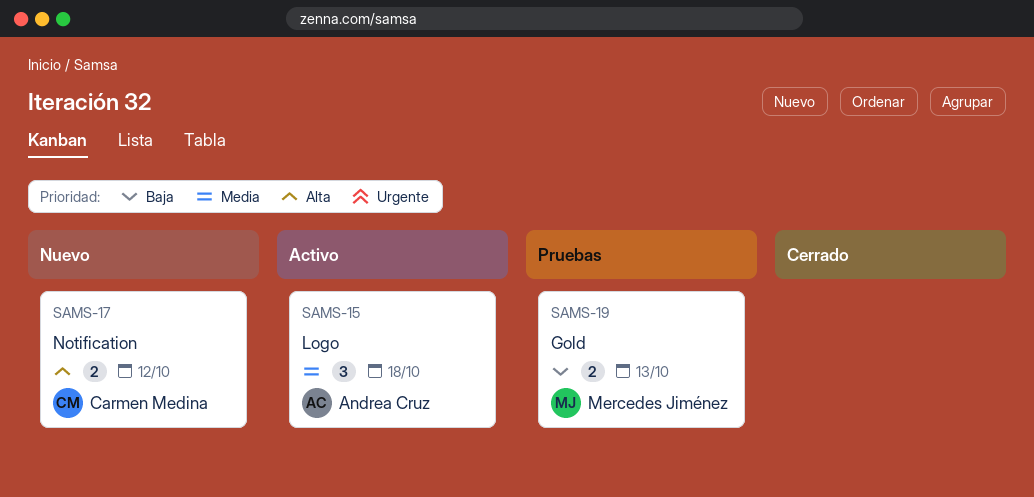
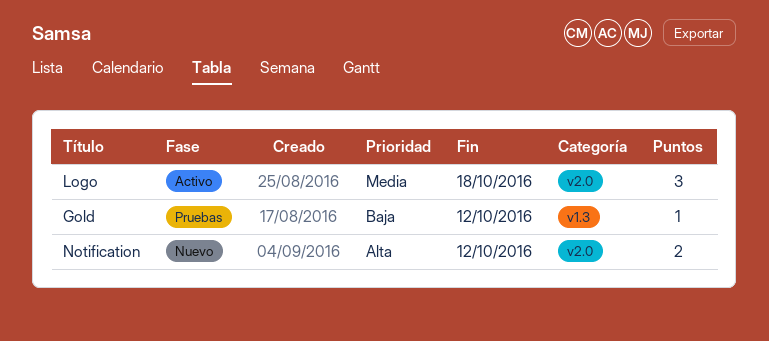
Gold, estimate: 2 -> 1
Gold, due: Oct 13 -> Oct 12

